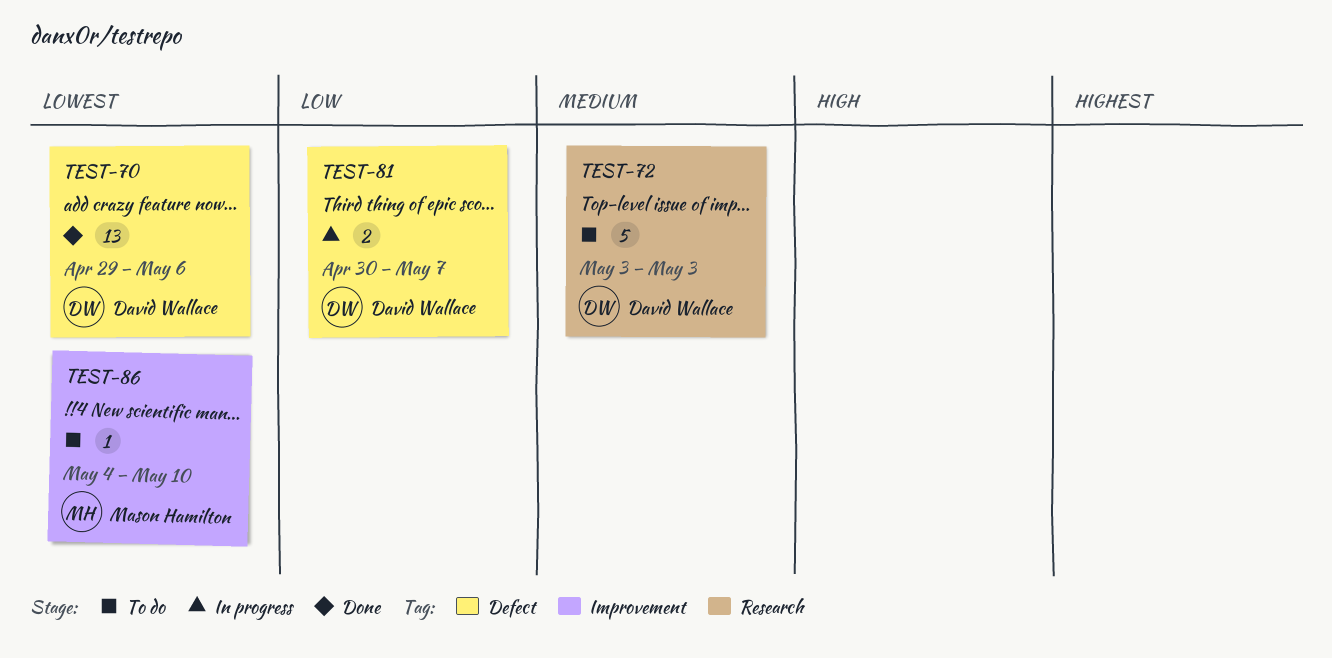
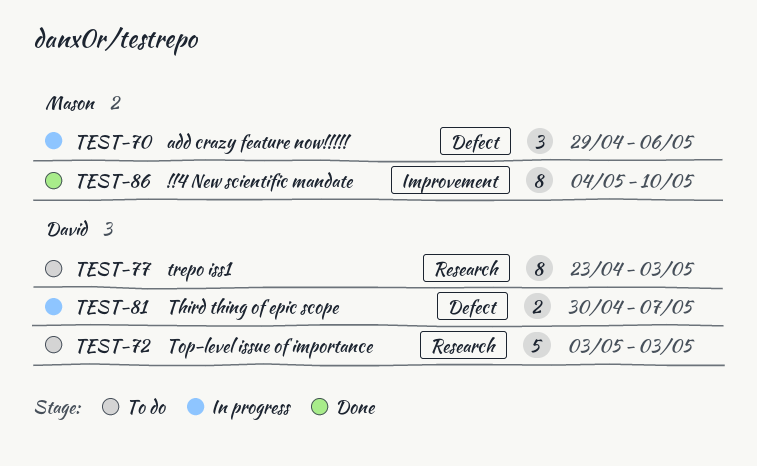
TEST-70, status: Done -> In progress
TEST-70, owner: David Wallace -> Mason Hamilton
TEST-70, estimate: 13 -> 3
TEST-77: none -> present
TEST-86, status: To do -> Done
TEST-86, estimate: 1 -> 8

